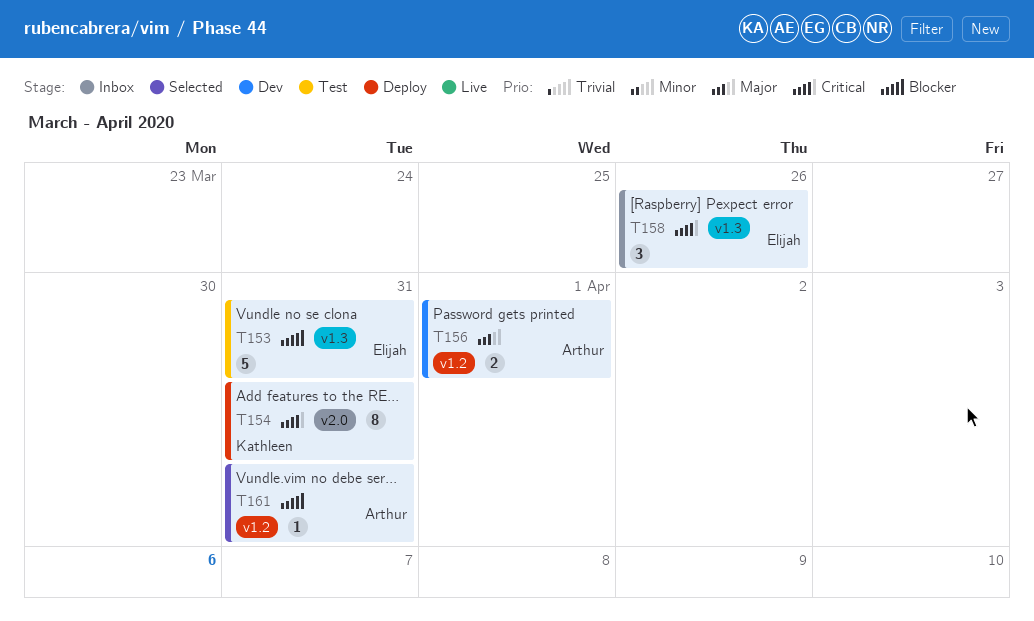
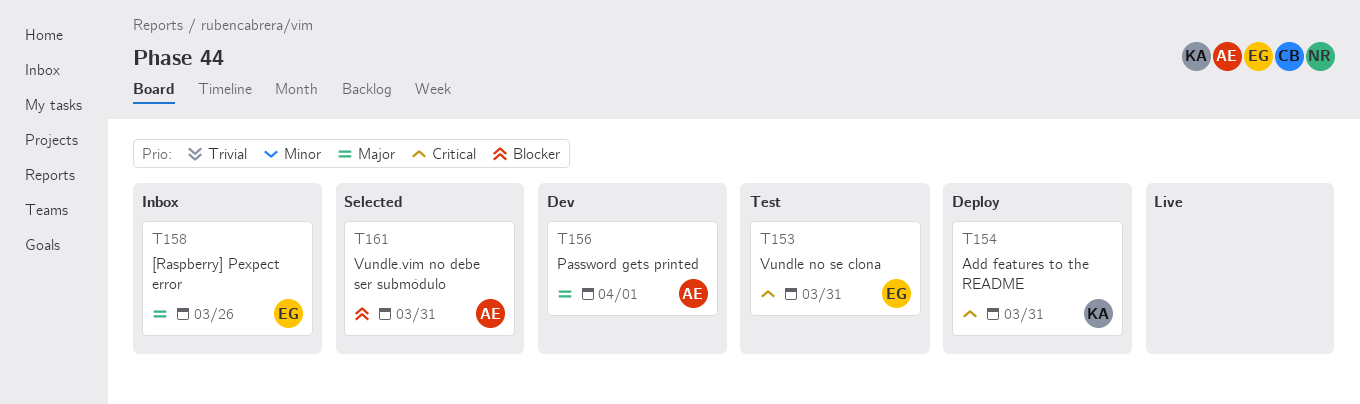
T153, priority: Blocker -> Critical
T158, priority: Critical -> Major

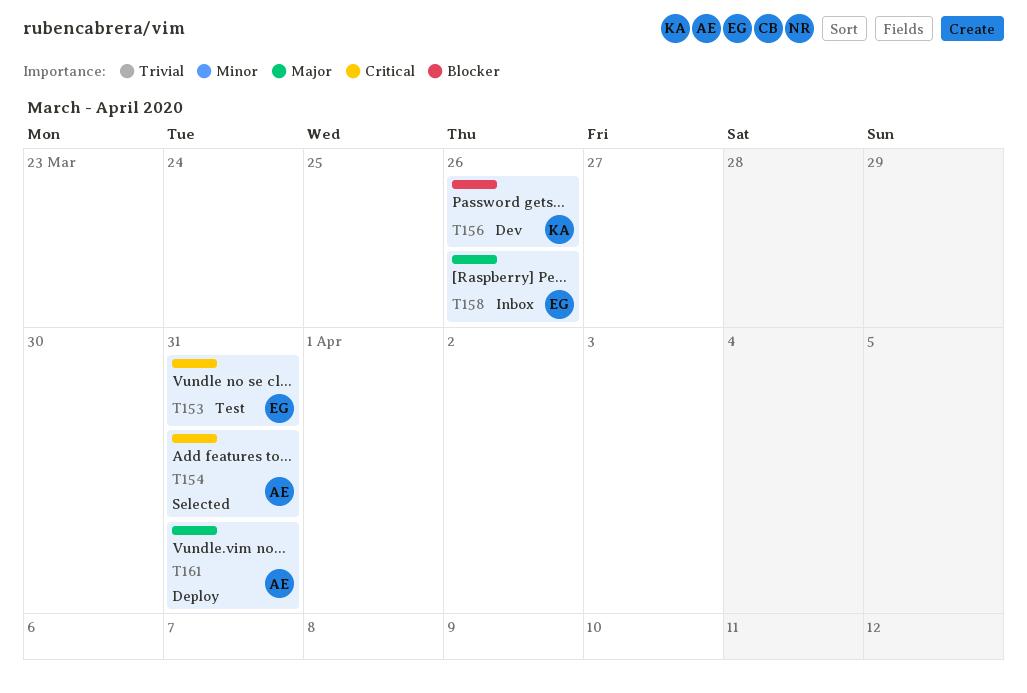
T154, status: Deploy -> Selected
T154, owner: KA -> AE
T156, owner: AE -> KA
T156, priority: Major -> Blocker
T156, due: Apr 1 -> Mar 26
T161, status: Selected -> Deploy
T161, priority: Blocker -> Major

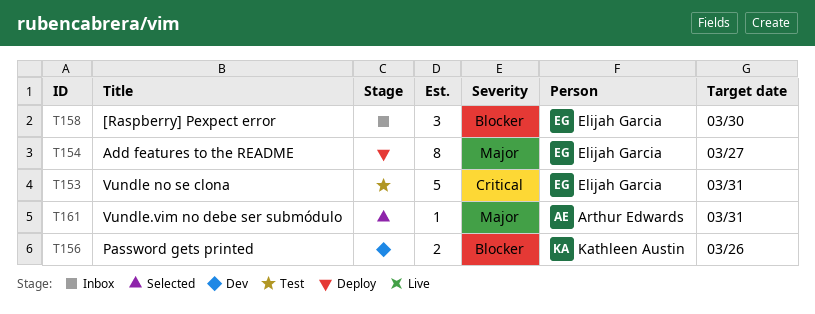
T154, status: Selected -> Deploy
T154, owner: Arthur Edwards -> Elijah Garcia
T154, priority: Critical -> Major
T154, due: Mar 31 -> Mar 27
T158, priority: Major -> Blocker
T158, due: Mar 26 -> Mar 30
T161, status: Deploy -> Selected

